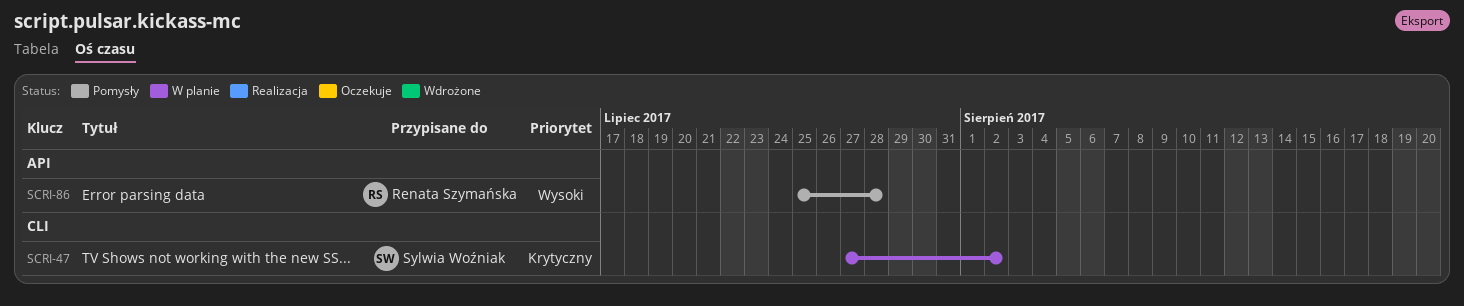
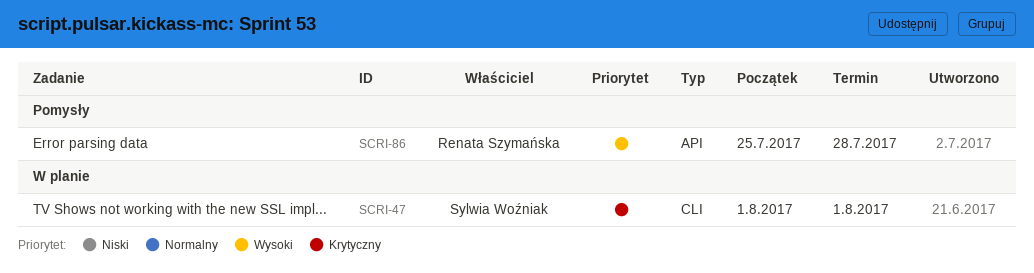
SCRI-47, start: Jul 27 -> Aug 1
SCRI-47, due: Aug 2 -> Aug 1

